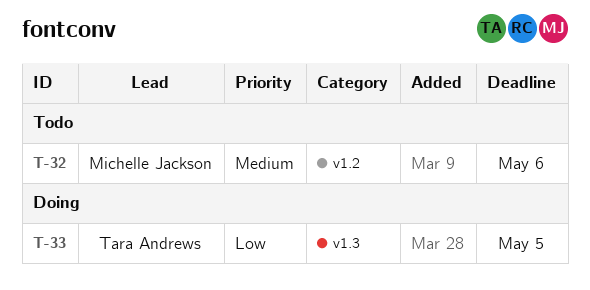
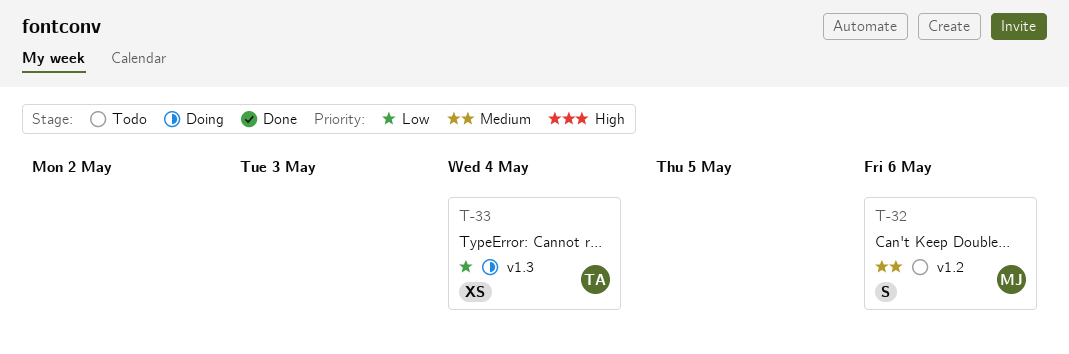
T-33, due: May 5 -> May 4

